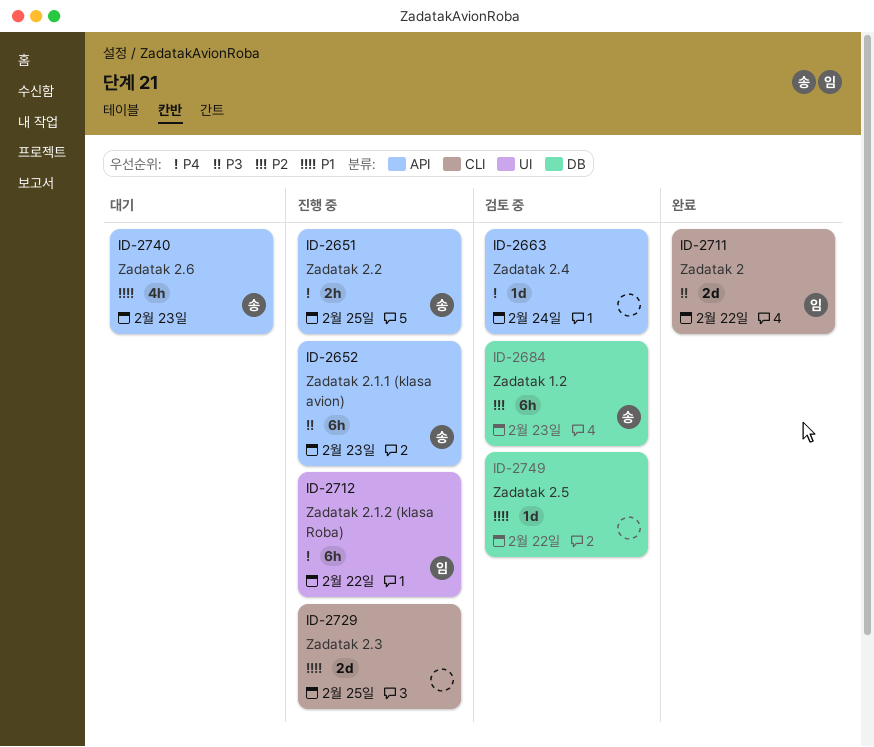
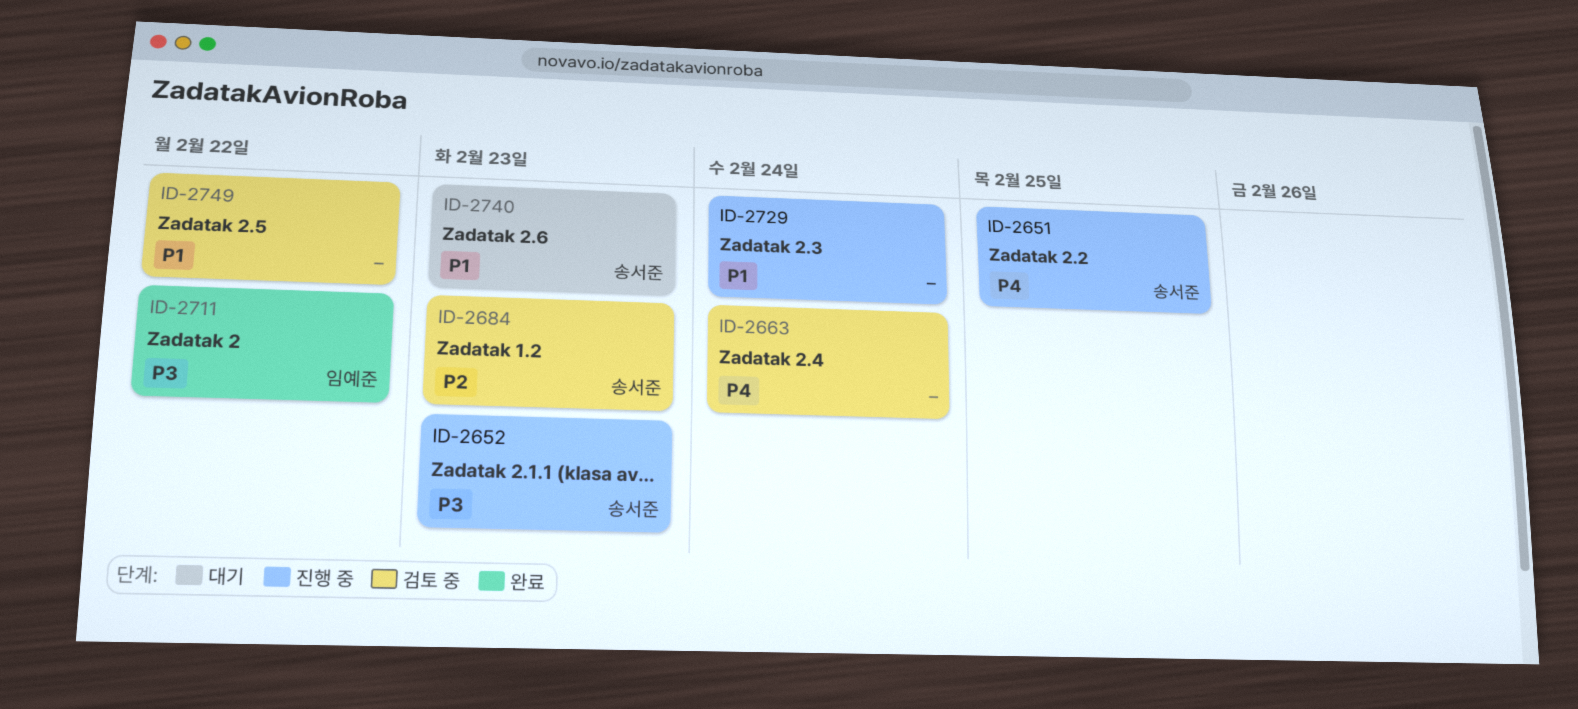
ID-2712: present -> none
ID-2729, due: Feb 25 -> Feb 24

